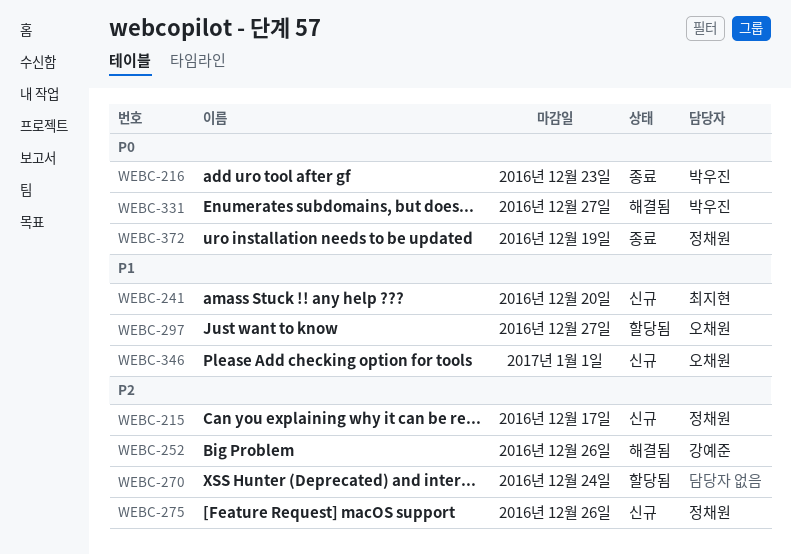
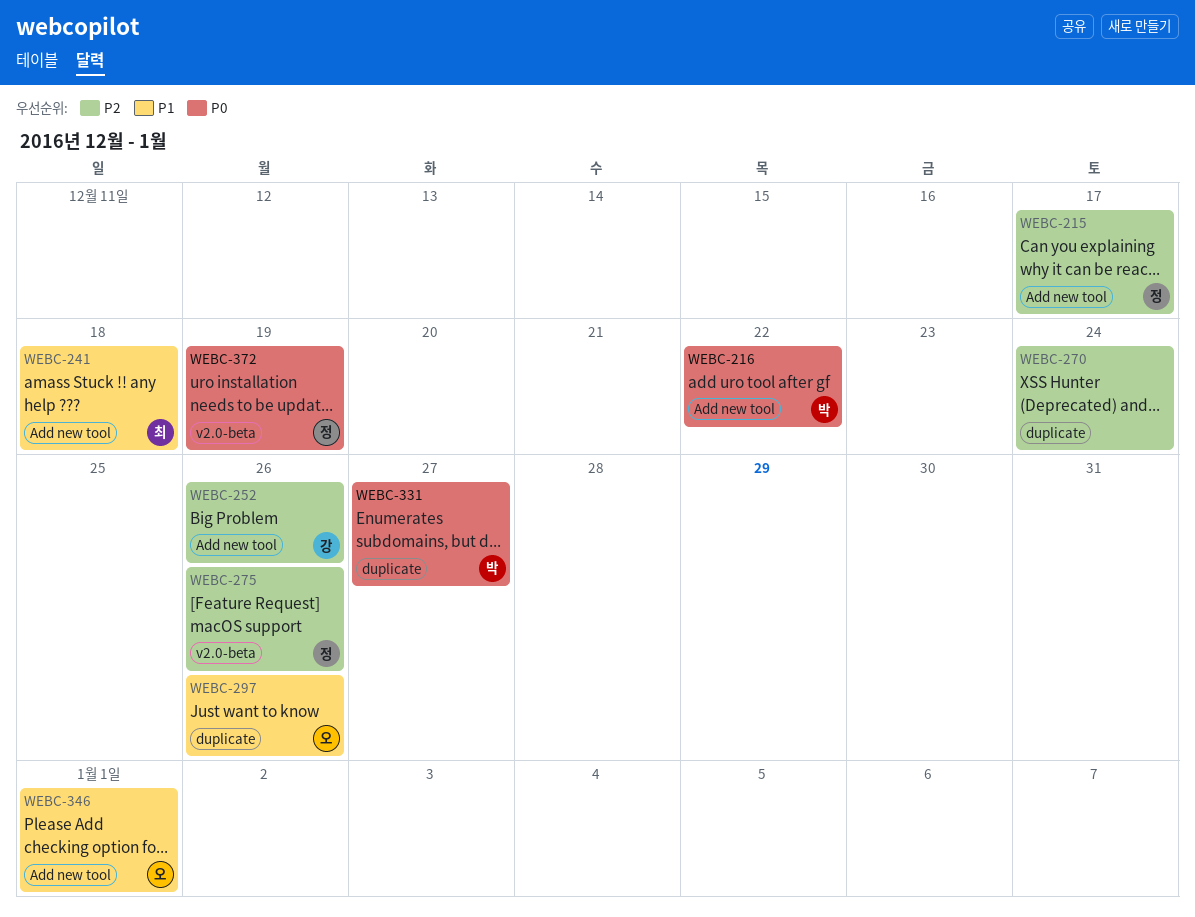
WEBC-216, due: Dec 23 -> Dec 22
WEBC-241, due: Dec 20 -> Dec 18
WEBC-297, due: Dec 27 -> Dec 26

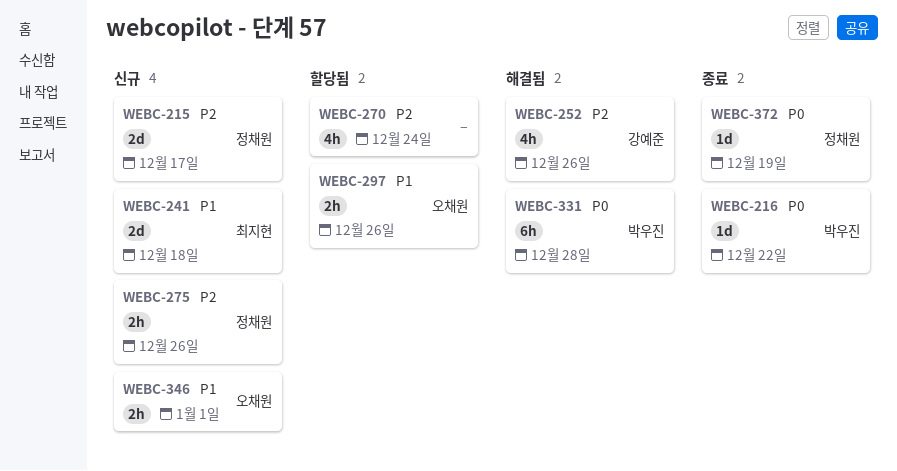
WEBC-331, due: Dec 27 -> Dec 28

